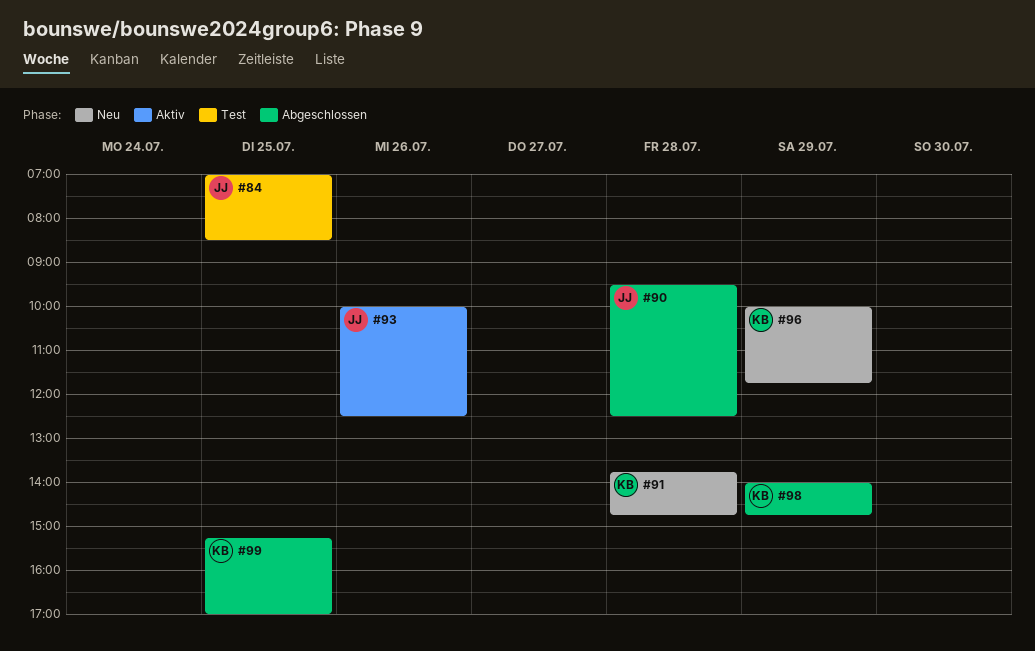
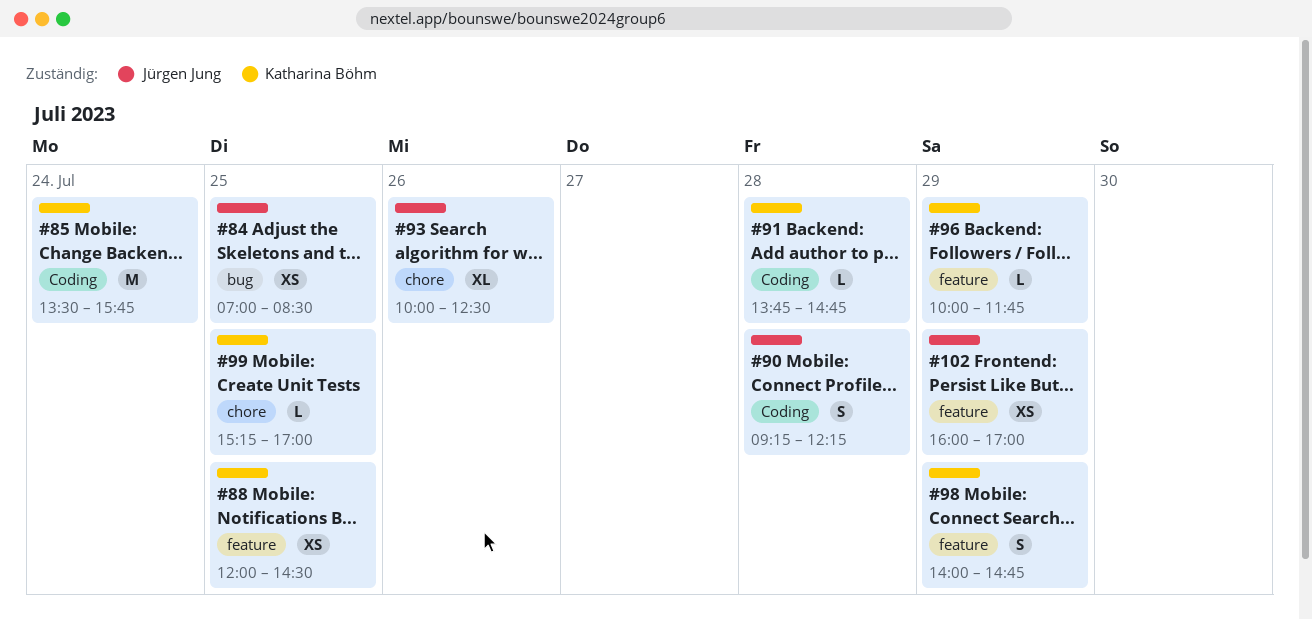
#85: none -> present
#88: none -> present
#90, begins: 09:30 -> 09:15
#90, ends: 12:30 -> 12:15
#102: none -> present

